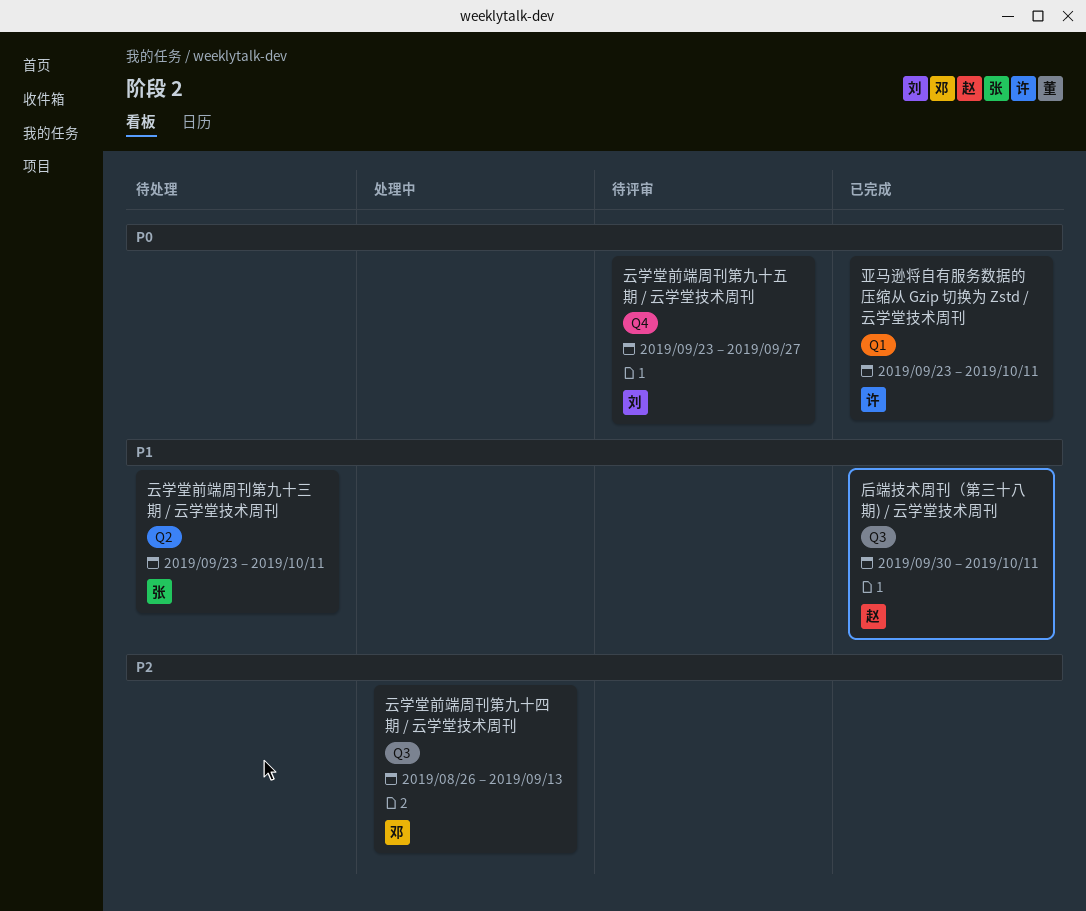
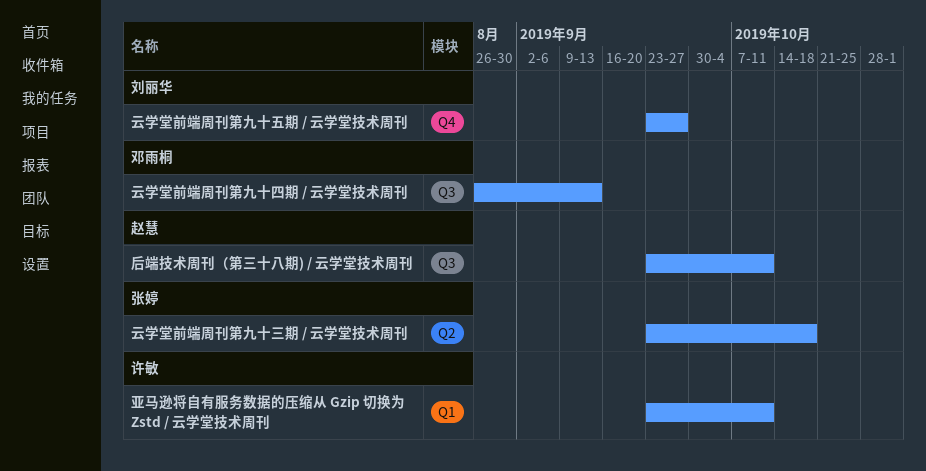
云学堂前端周刊第九十三期 / 云学堂技术周刊, due: Oct 11 -> Oct 18
后端技术周刊（第三十八期) / 云学堂技术周刊, start: Sep 30 -> Sep 23

